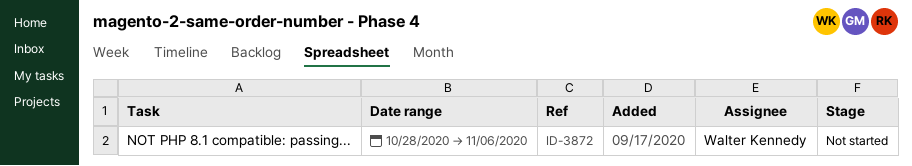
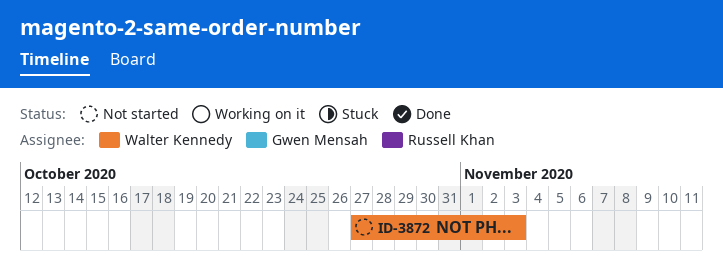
ID-3872, start: Oct 28 -> Oct 27
ID-3872, due: Nov 6 -> Nov 3

